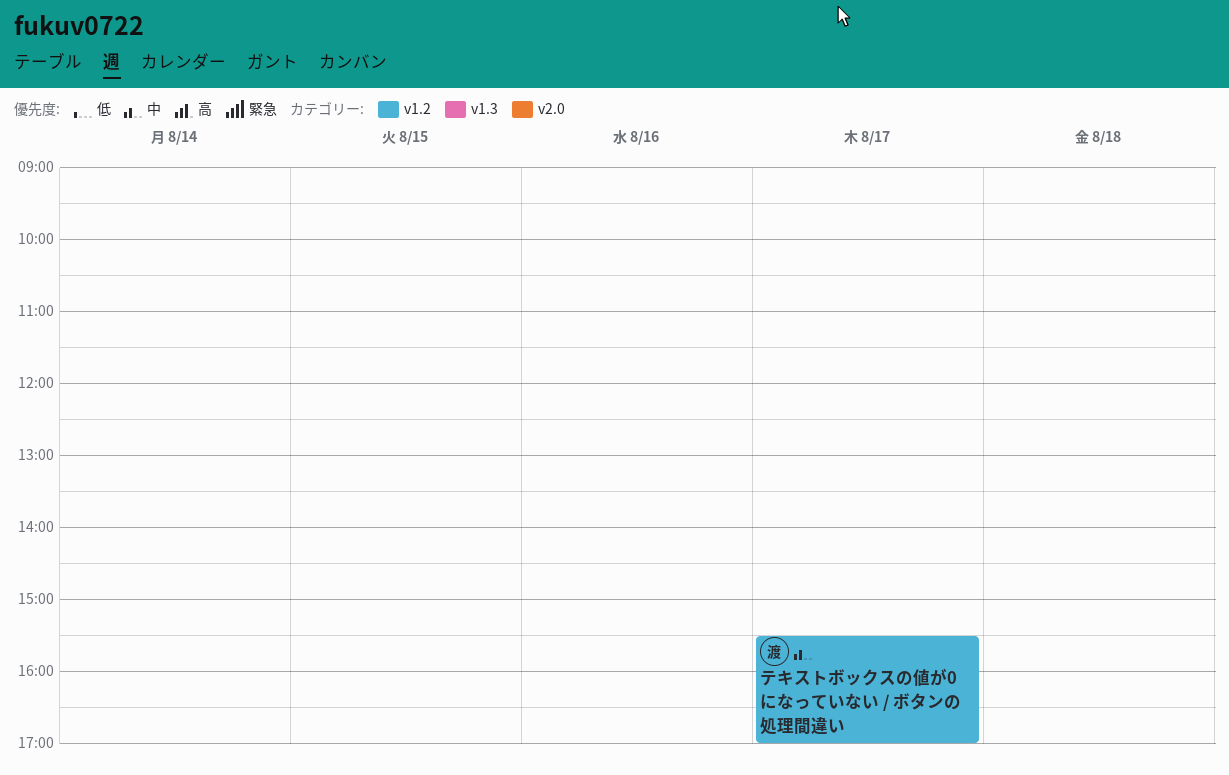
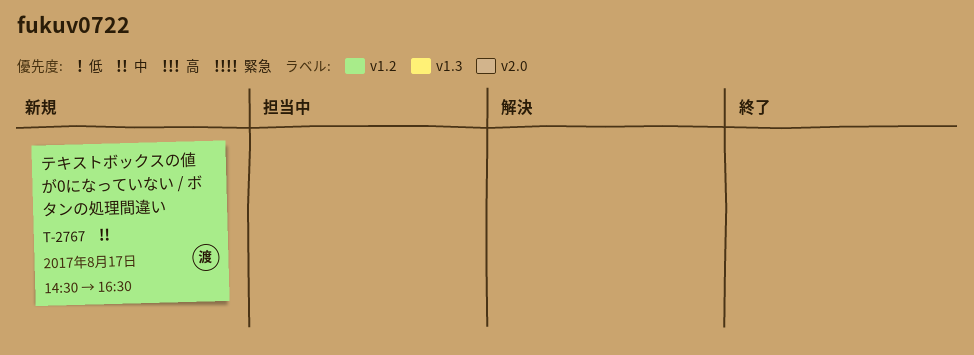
テキストボックスの値が0になっていない / ボタンの処理間違い, begins: 15:30 -> 14:30
テキストボックスの値が0になっていない / ボタンの処理間違い, ends: 17:00 -> 16:30

